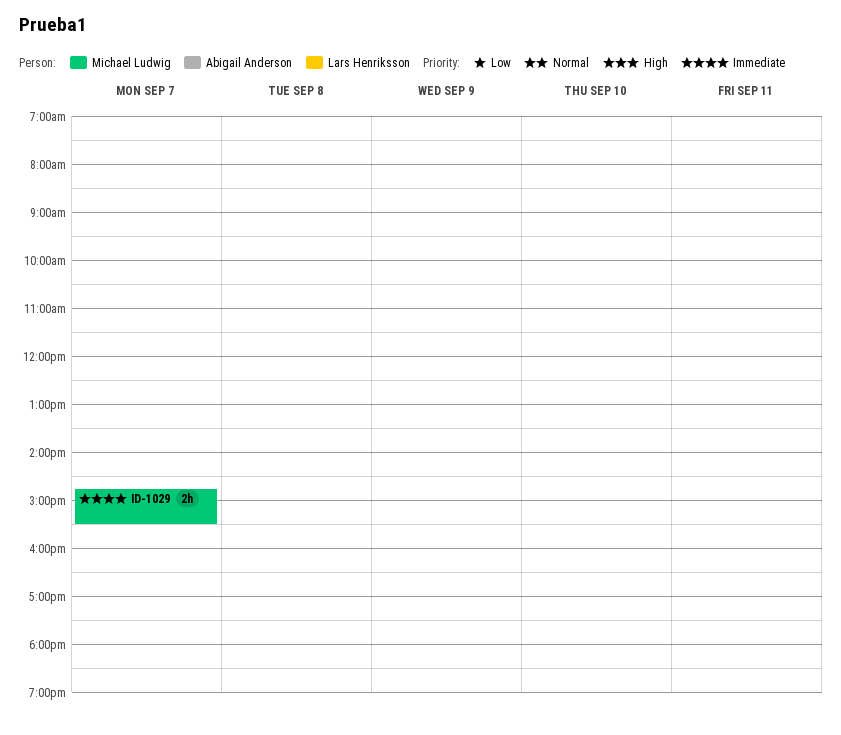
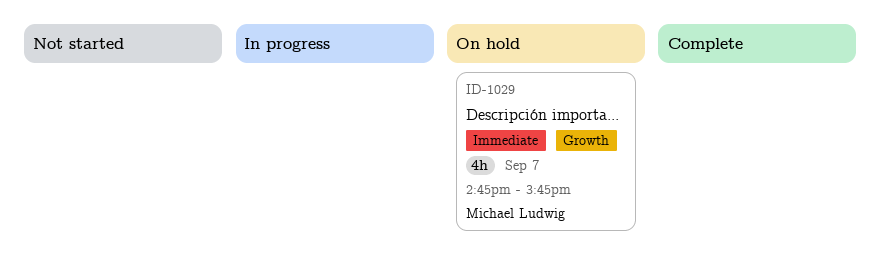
ID-1029, estimate: 2h -> 4h
ID-1029, ends: 15:30 -> 15:45

